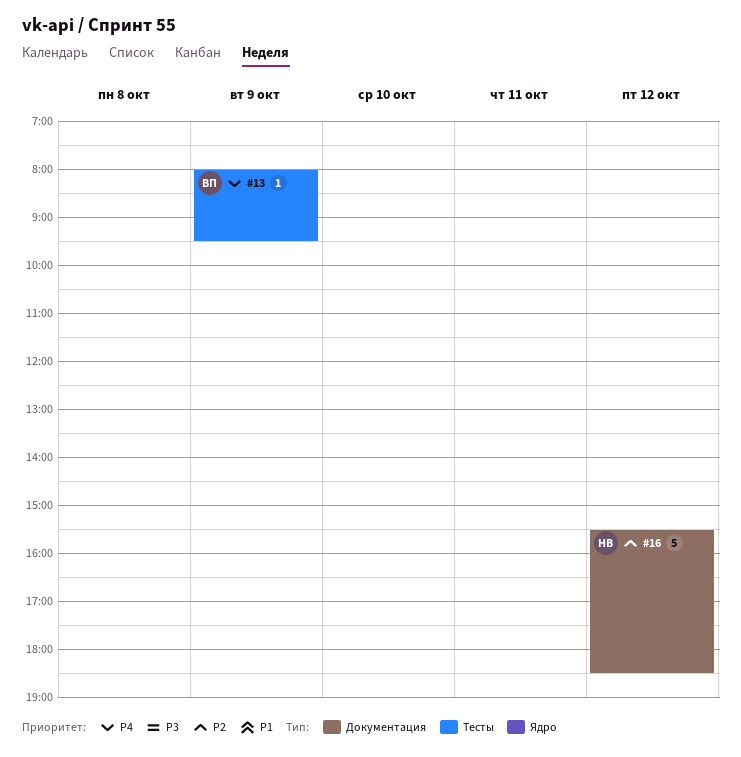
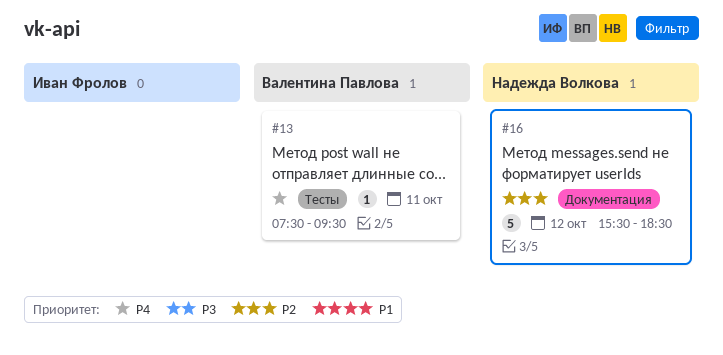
#13, day: Oct 9 -> Oct 11
#13, begins: 08:00 -> 07:30

